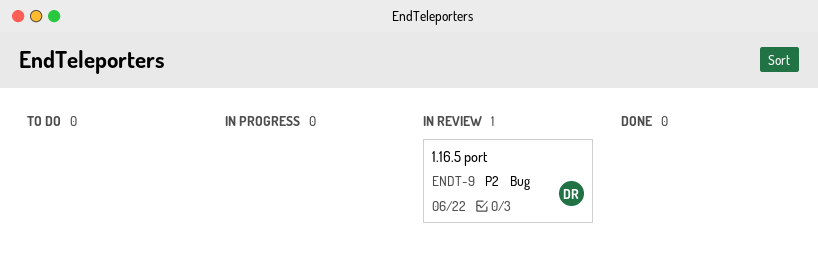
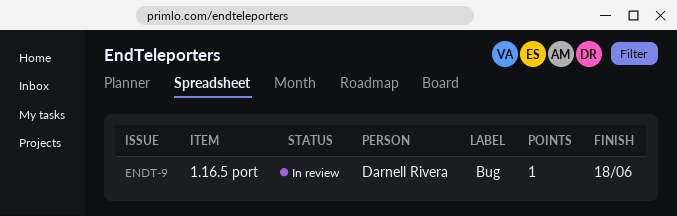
ENDT-9, due: Jun 22 -> Jun 18

